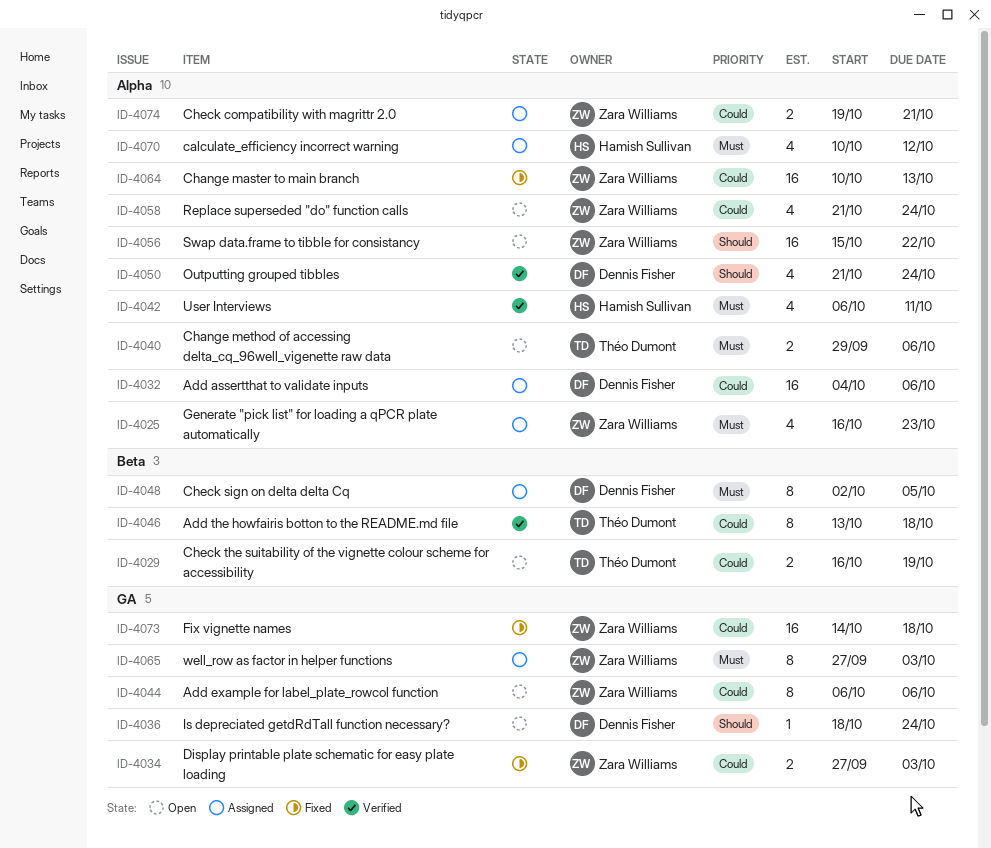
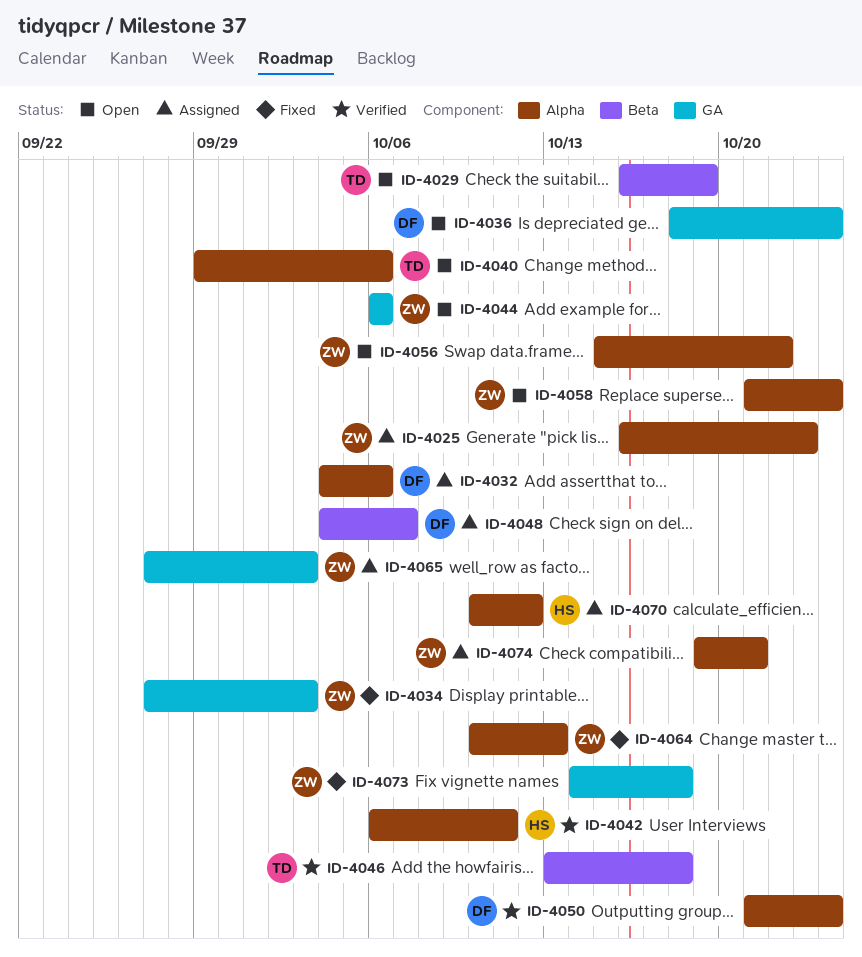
ID-4048, start: Oct 2 -> Oct 4
ID-4048, due: Oct 5 -> Oct 7

